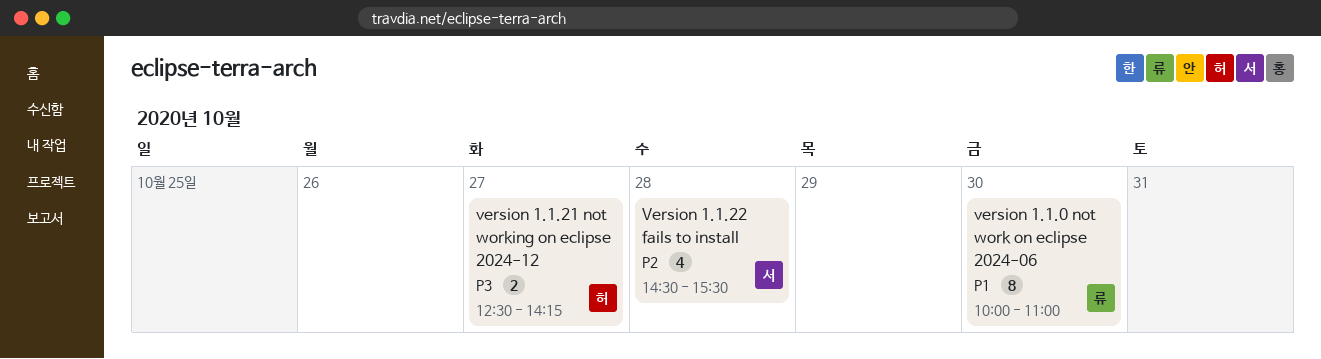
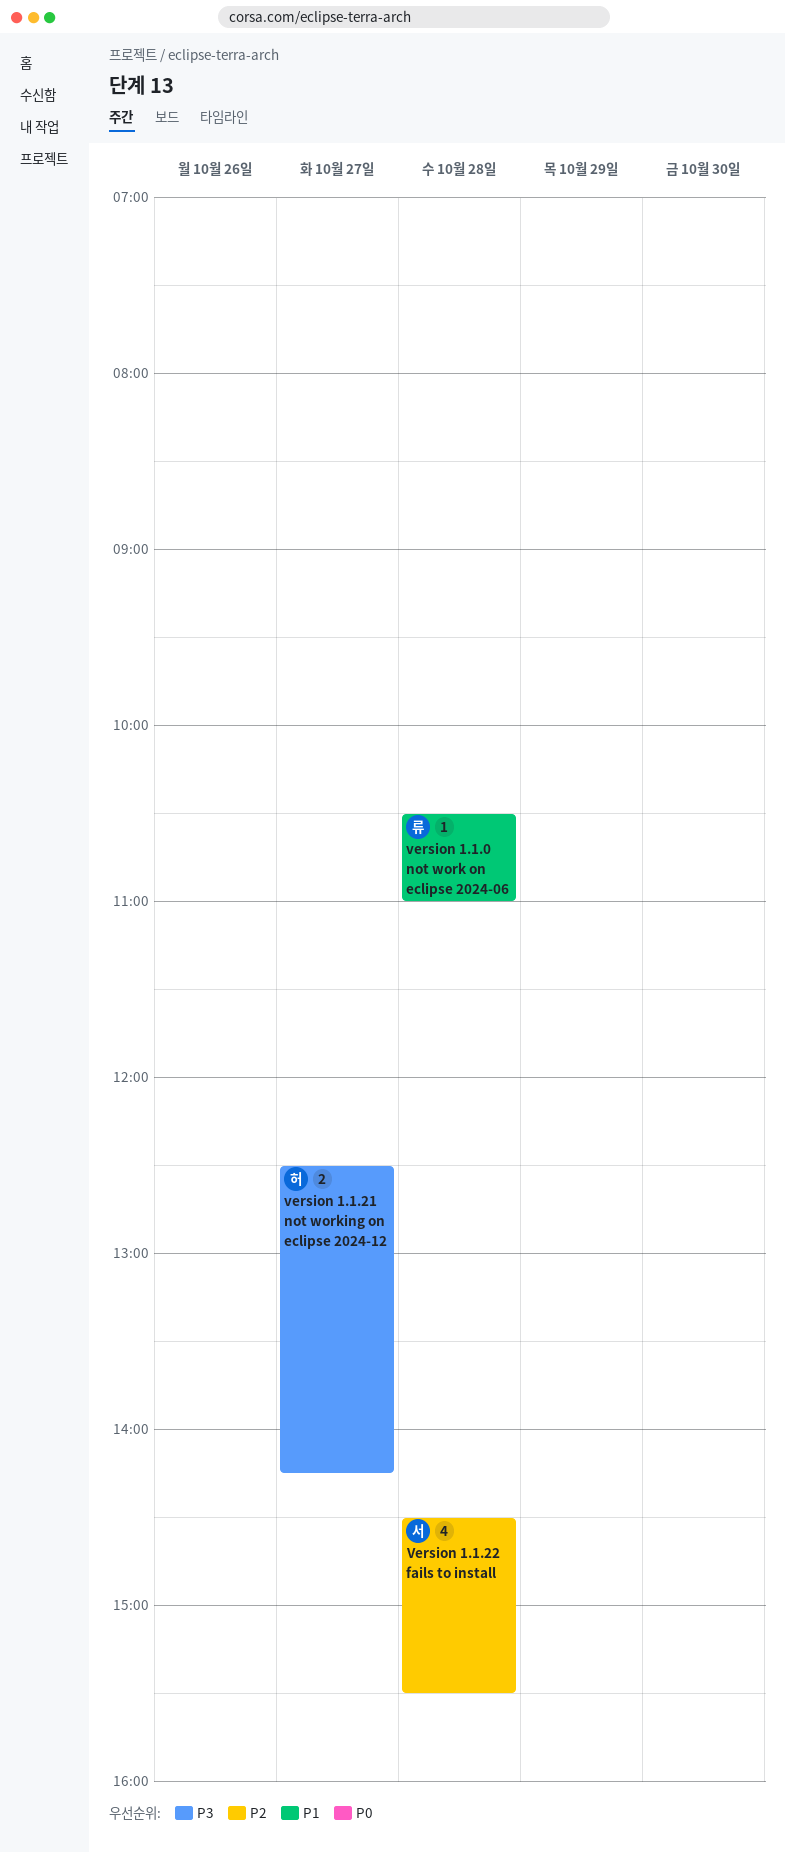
version 1.1.0 not work on eclipse 2024-06, estimate: 8 -> 1
version 1.1.0 not work on eclipse 2024-06, day: Oct 30 -> Oct 28
version 1.1.0 not work on eclipse 2024-06, begins: 10:00 -> 10:30

